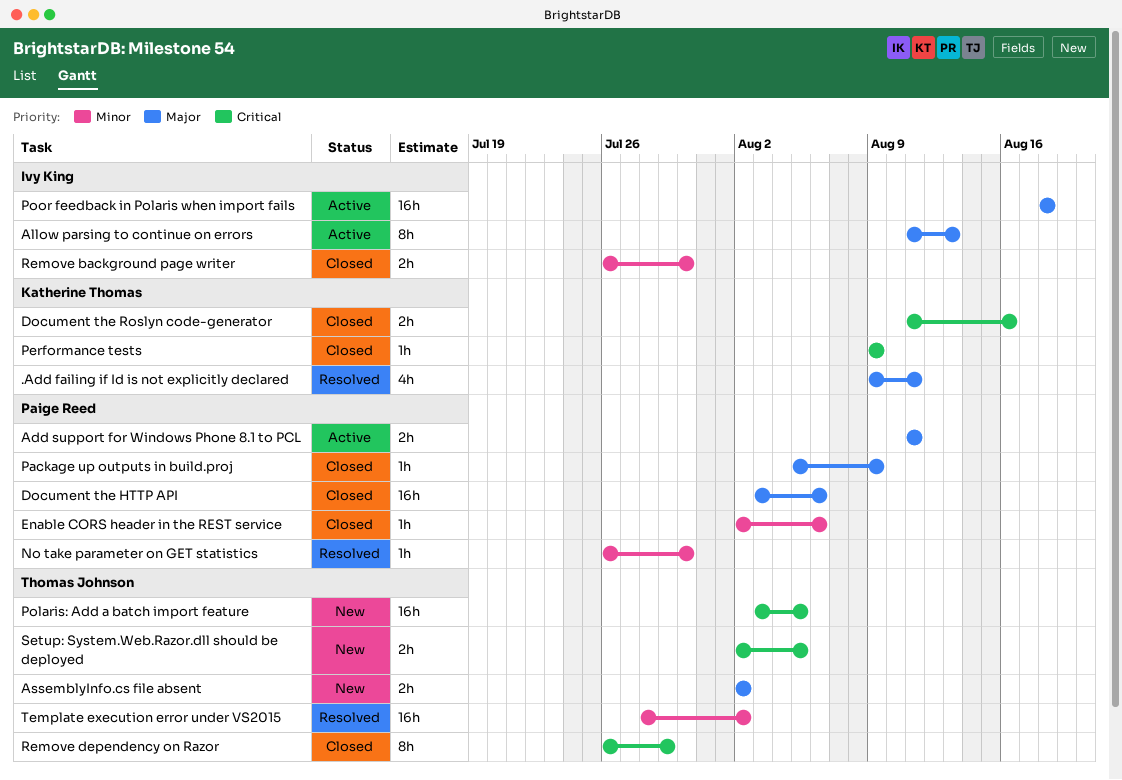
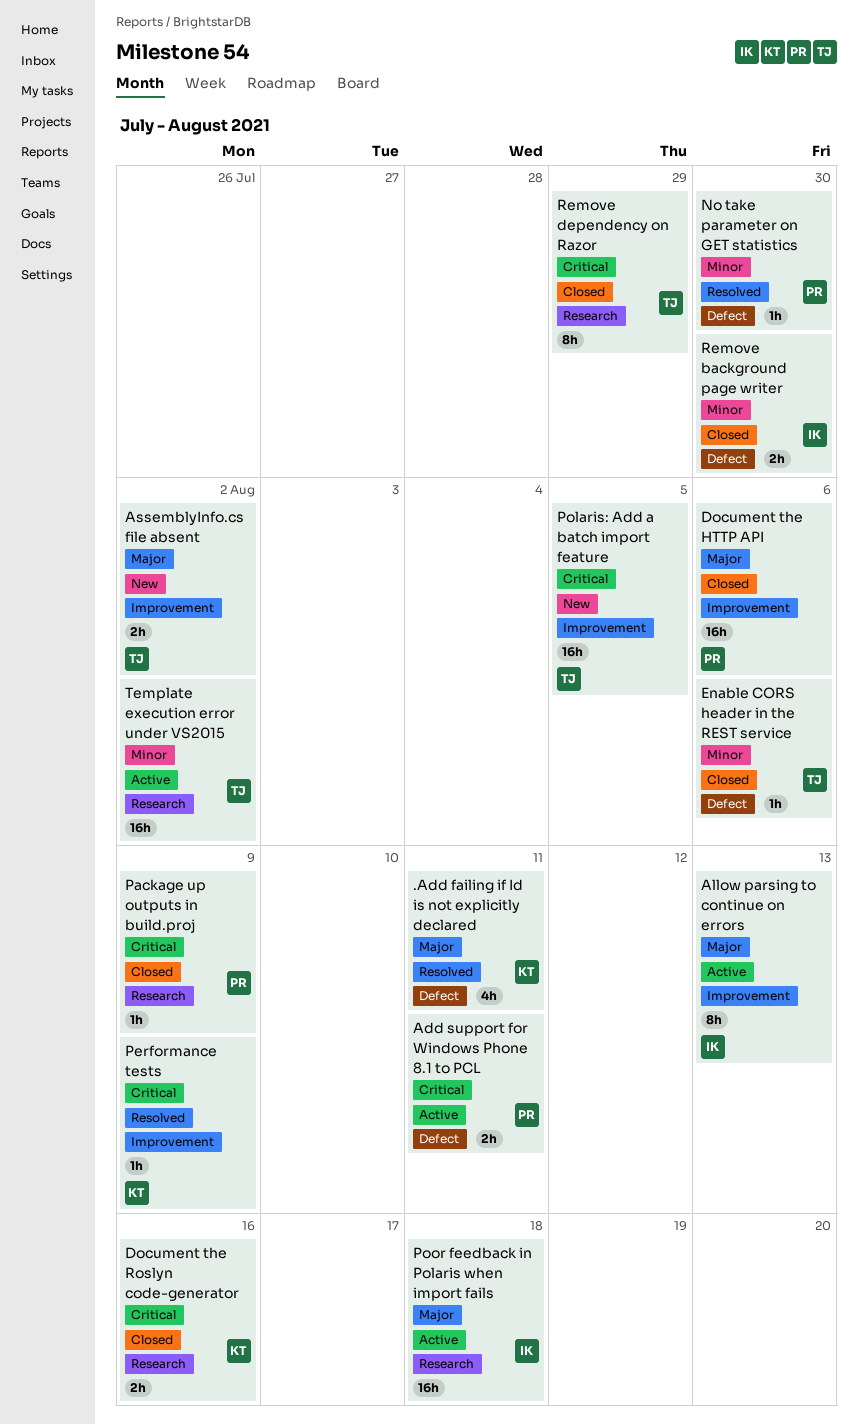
Add support for Windows Phone 8.1 to PCL, priority: Major -> Critical
Enable CORS header in the REST service, owner: Paige Reed -> Thomas Johnson
Package up outputs in build.proj, priority: Major -> Critical
Performance tests, status: Closed -> Resolved
Setup: System.Web.Razor.dll should be deployed: present -> none
Template execution error under VS2015, status: Resolved -> Active

